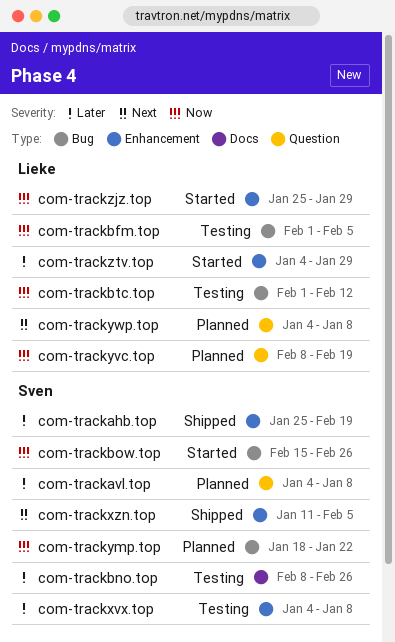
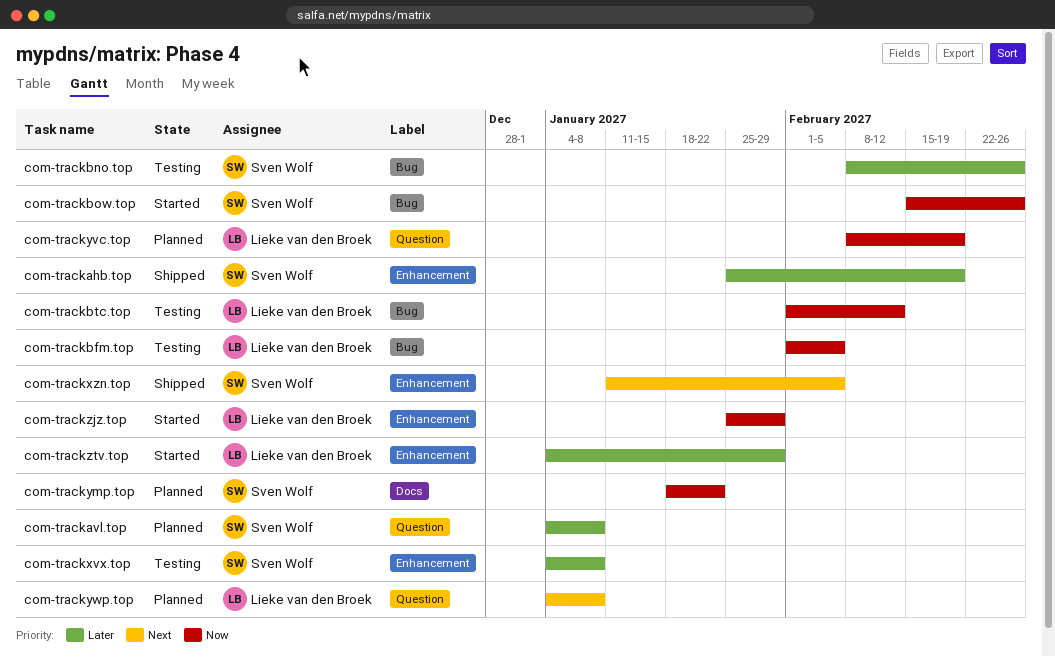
com-trackbno.top, label: Docs -> Bug
com-trackymp.top, label: Bug -> Docs

